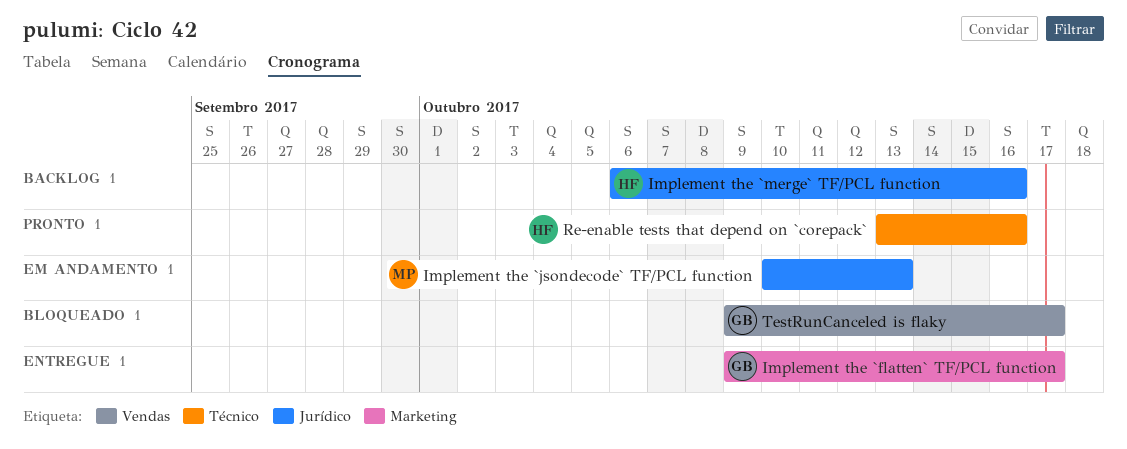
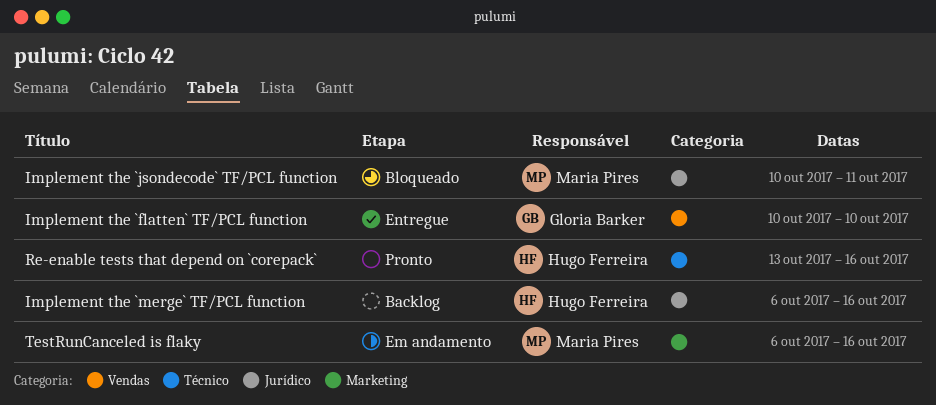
Implement the `flatten` TF/PCL function, label: Marketing -> Vendas
Implement the `flatten` TF/PCL function, start: Oct 9 -> Oct 10
Implement the `flatten` TF/PCL function, due: Oct 17 -> Oct 10
Implement the `jsondecode` TF/PCL function, status: Em andamento -> Bloqueado
Implement the `jsondecode` TF/PCL function, due: Oct 13 -> Oct 11
TestRunCanceled is flaky, status: Bloqueado -> Em andamento
TestRunCanceled is flaky, owner: Gloria Barker -> Maria Pires
TestRunCanceled is flaky, label: Vendas -> Marketing
TestRunCanceled is flaky, start: Oct 9 -> Oct 6
TestRunCanceled is flaky, due: Oct 17 -> Oct 16

